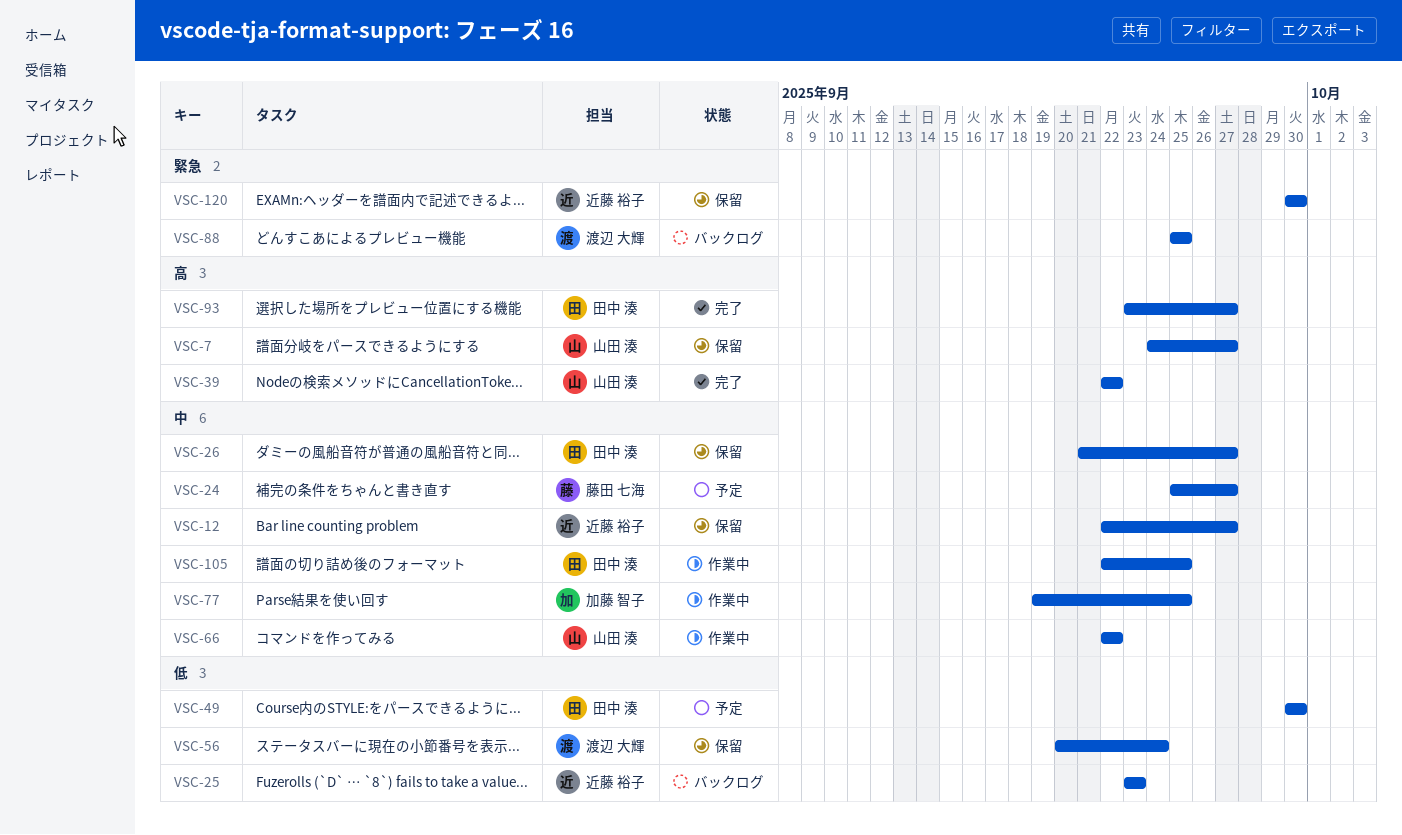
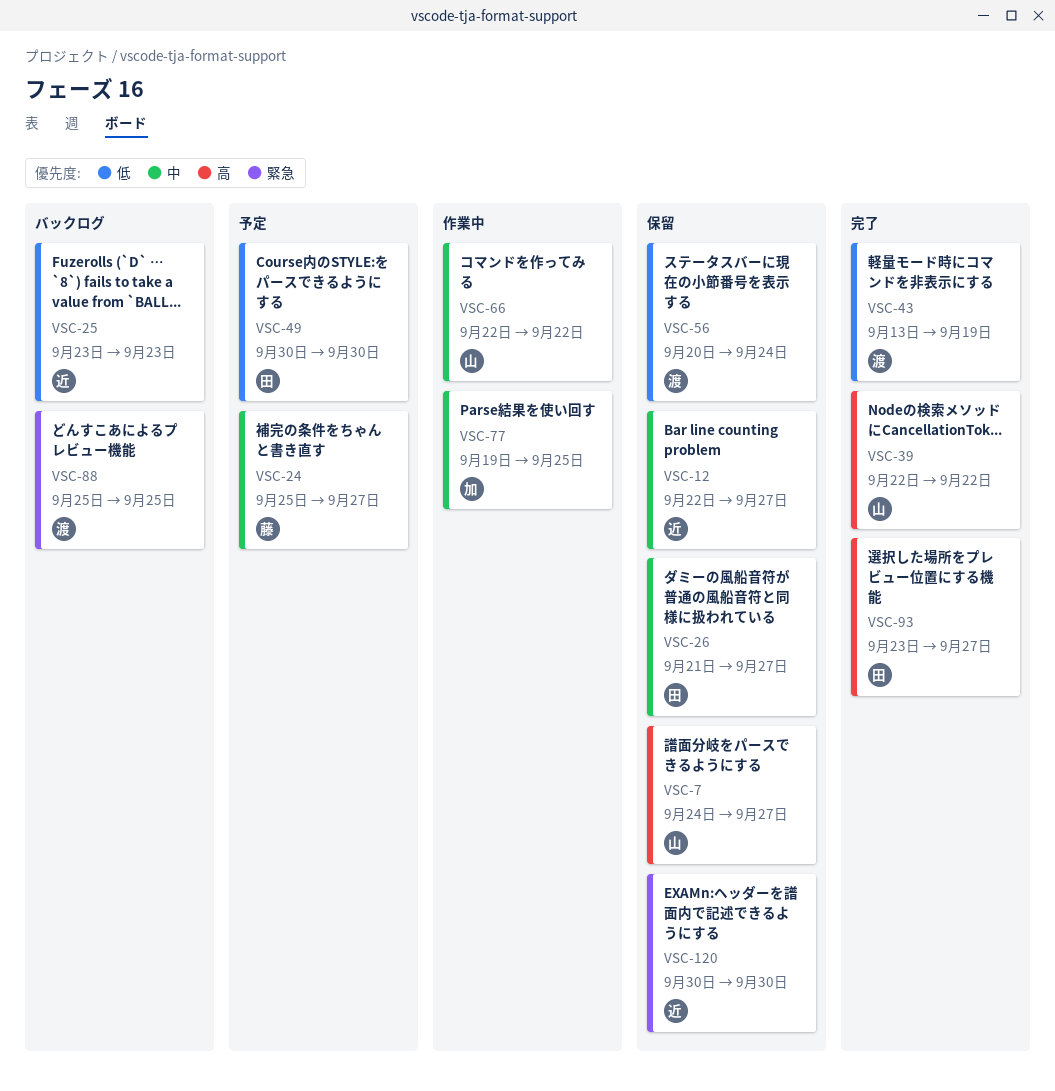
VSC-43: none -> present
VSC-105: present -> none

